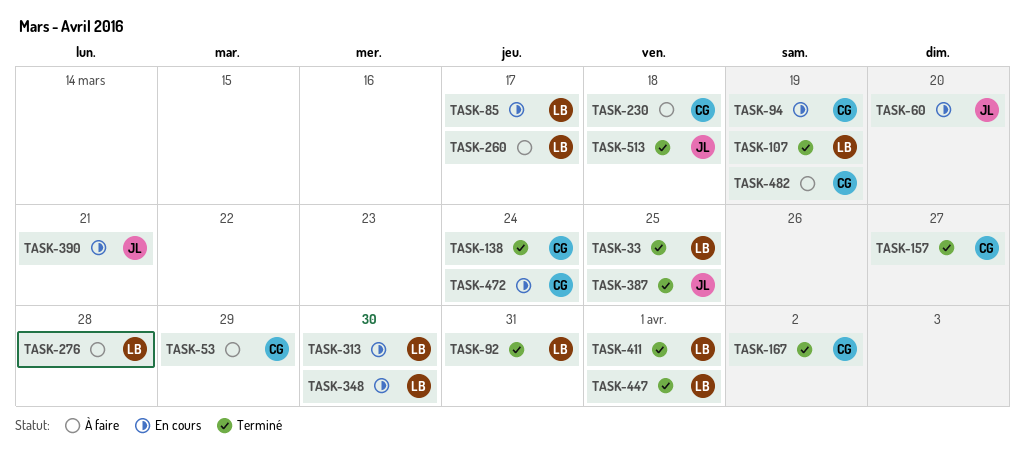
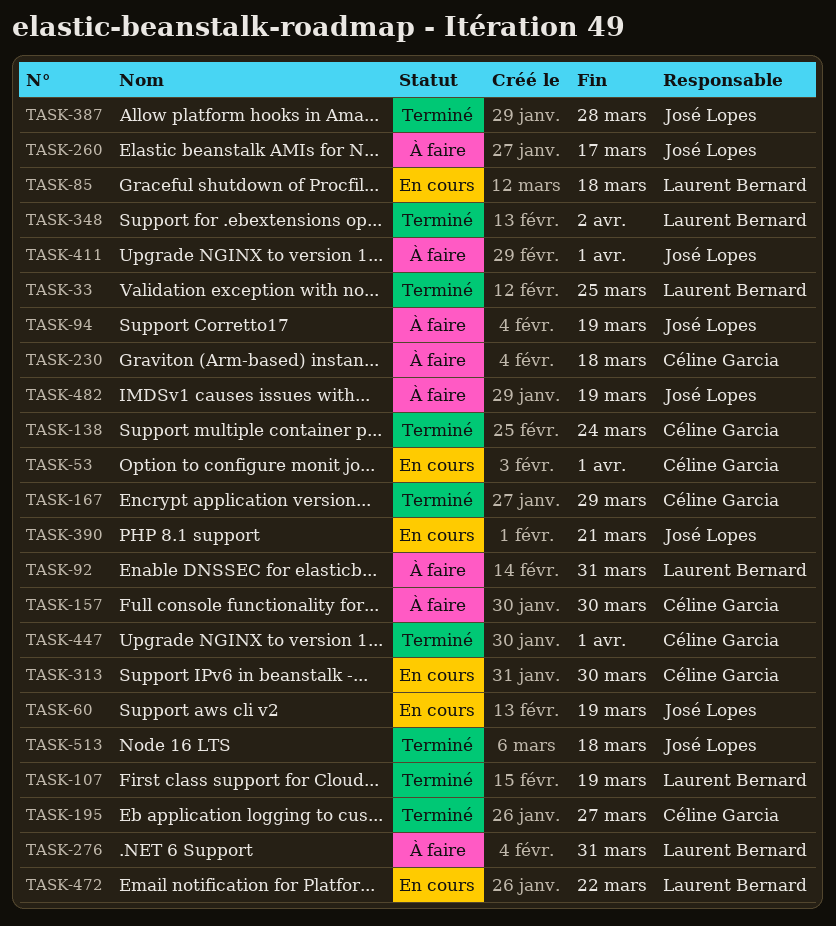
TASK-53, status: À faire -> En cours
TASK-53, due: Mar 29 -> Apr 1
TASK-60, due: Mar 20 -> Mar 19
TASK-85, due: Mar 17 -> Mar 18
TASK-92, status: Terminé -> À faire
TASK-94, status: En cours -> À faire
TASK-94, owner: Céline Garcia -> José Lopes
TASK-157, status: Terminé -> À faire
TASK-157, due: Mar 27 -> Mar 30
TASK-167, due: Apr 2 -> Mar 29
TASK-195: none -> present
TASK-260, owner: Laurent Bernard -> José Lopes
TASK-276, due: Mar 28 -> Mar 31
TASK-313, owner: Laurent Bernard -> Céline Garcia
TASK-348, status: En cours -> Terminé
TASK-348, due: Mar 30 -> Apr 2
TASK-387, due: Mar 25 -> Mar 28
TASK-411, status: Terminé -> À faire
TASK-411, owner: Laurent Bernard -> José Lopes
TASK-447, owner: Laurent Bernard -> Céline Garcia
TASK-472, owner: Céline Garcia -> Laurent Bernard
TASK-472, due: Mar 24 -> Mar 22
TASK-482, owner: Céline Garcia -> José Lopes

